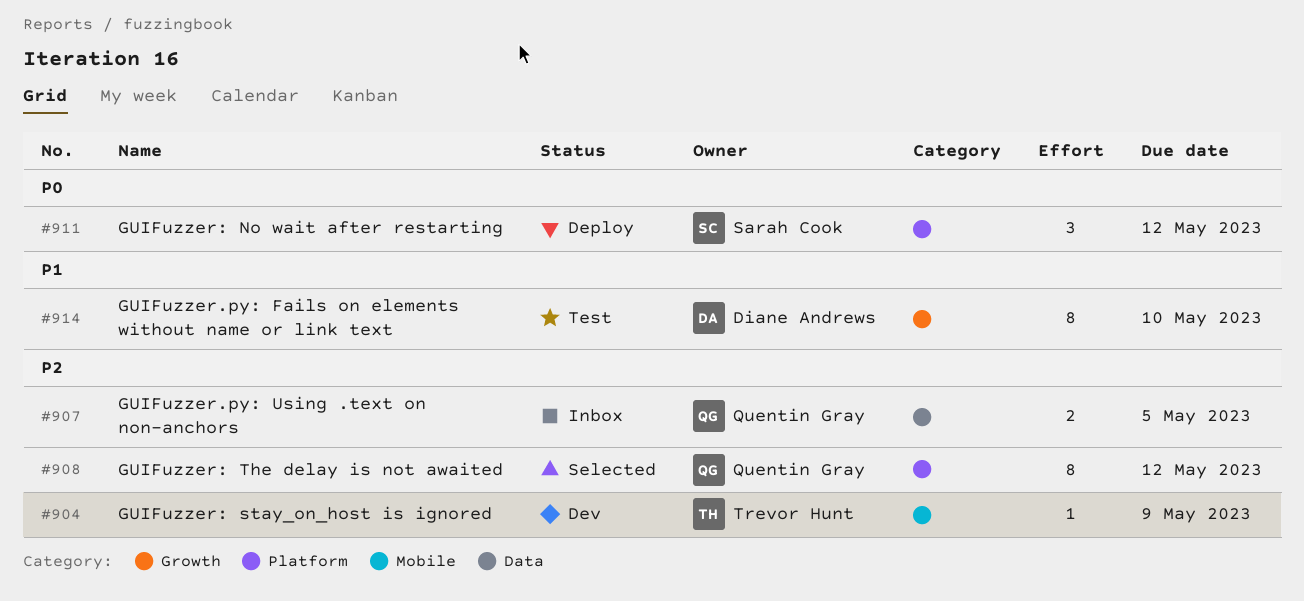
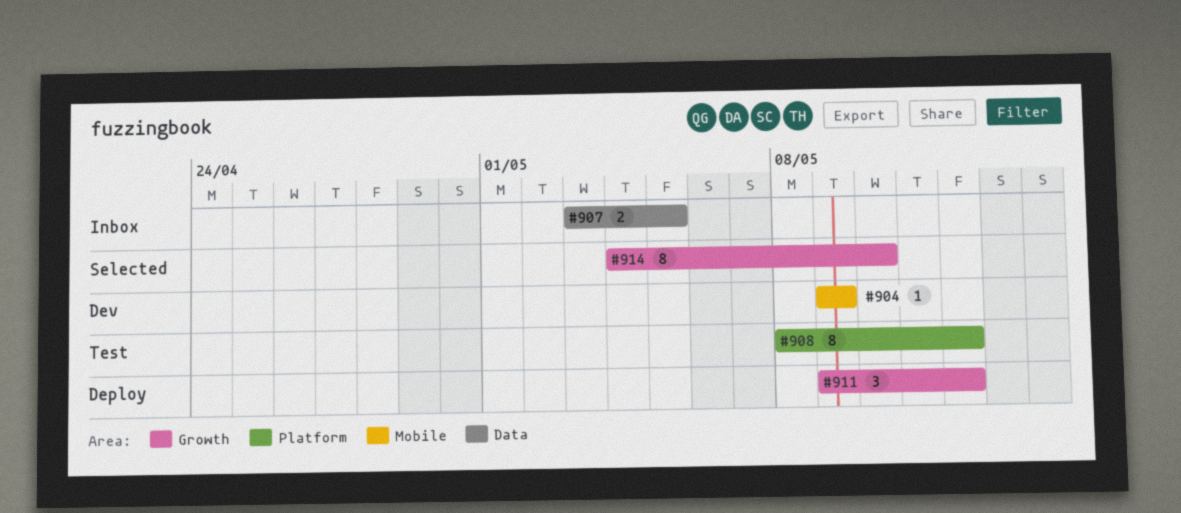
#908, status: Selected -> Test
#911, label: Platform -> Growth
#914, status: Test -> Selected

